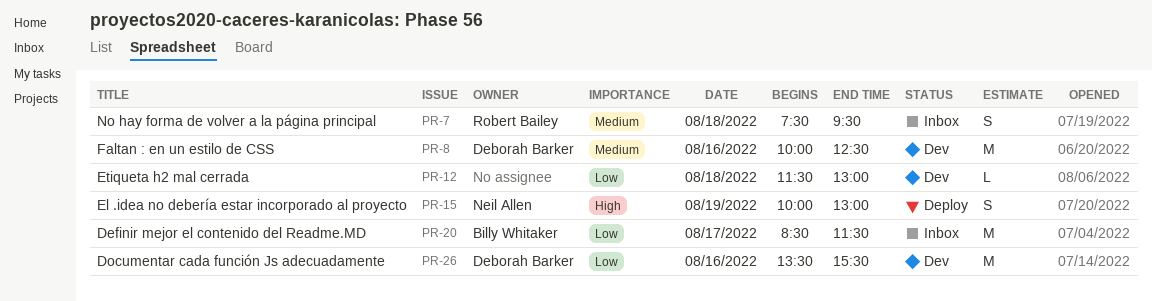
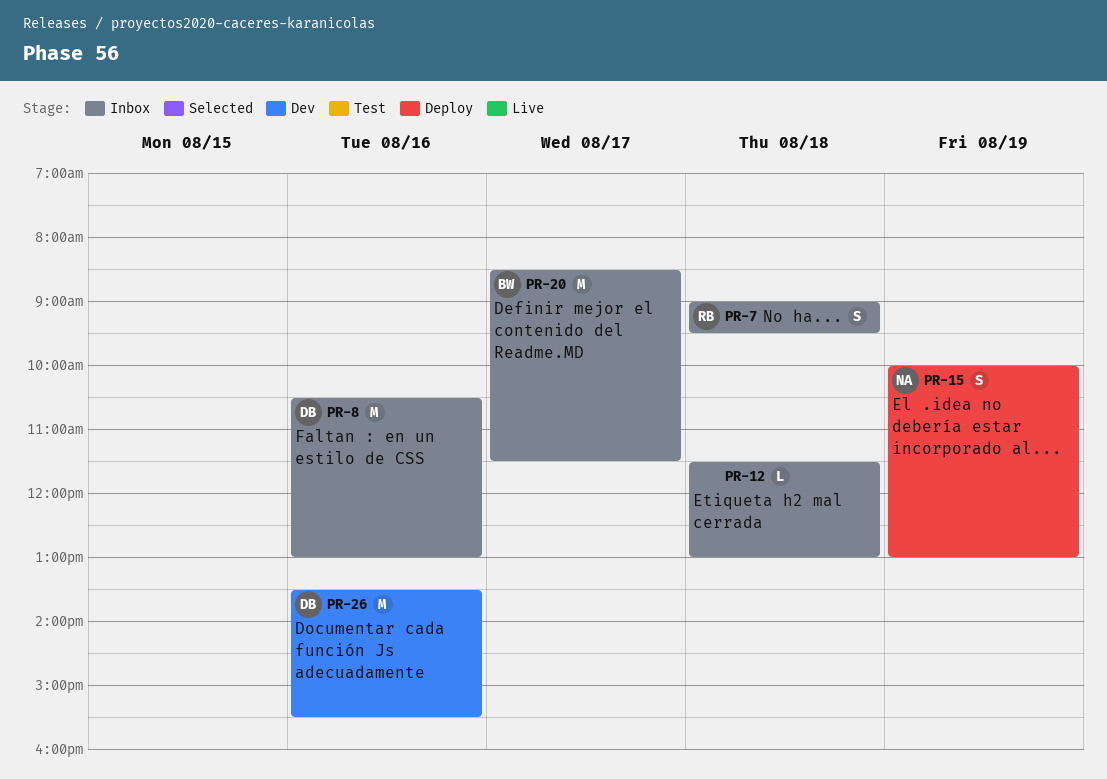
PR-7, begins: 07:30 -> 09:00
PR-8, status: Dev -> Inbox
PR-8, begins: 10:00 -> 10:30
PR-8, ends: 12:30 -> 13:00
PR-12, status: Dev -> Inbox

